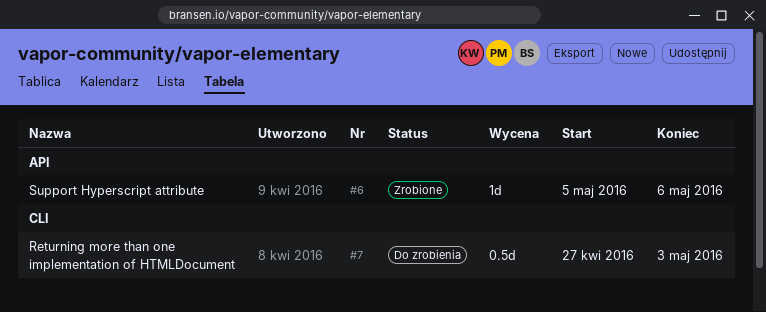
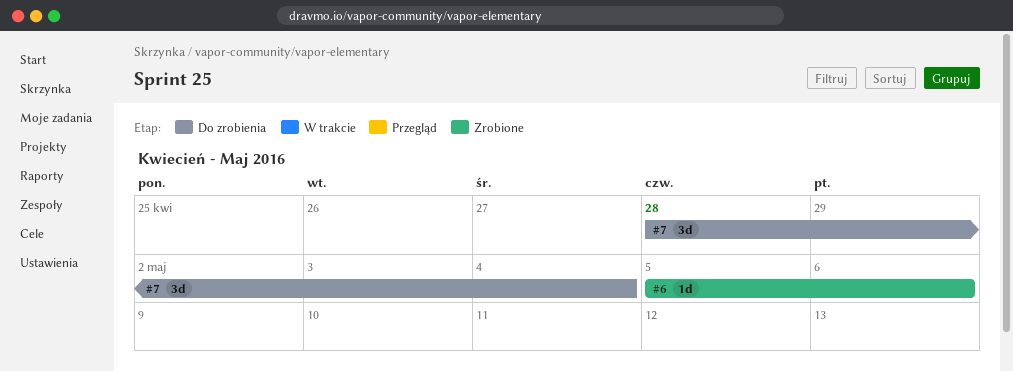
#7, estimate: 0.5d -> 3d
#7, start: Apr 27 -> Apr 28
#7, due: May 3 -> May 4

